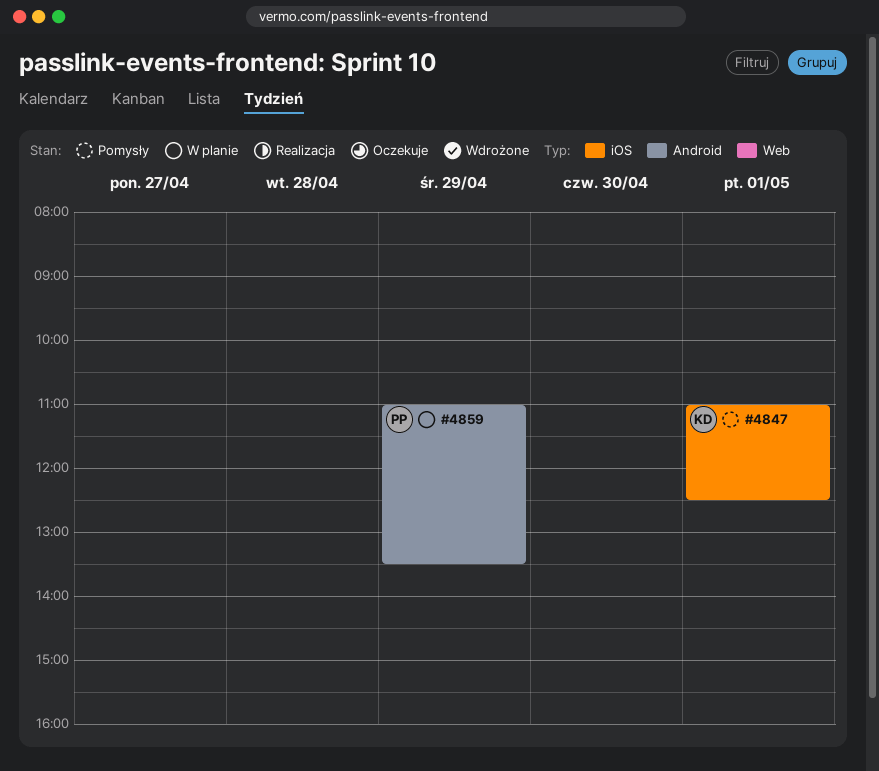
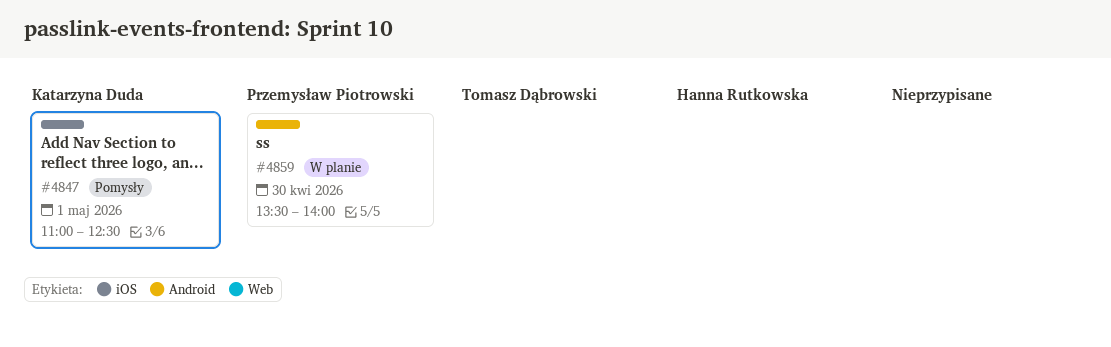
#4859, day: Apr 29 -> Apr 30
#4859, begins: 11:00 -> 13:30
#4859, ends: 13:30 -> 14:00

